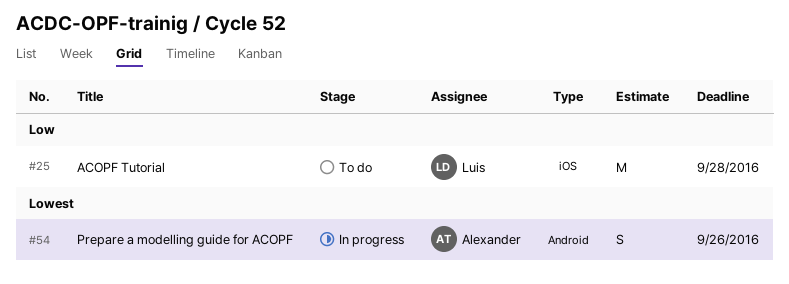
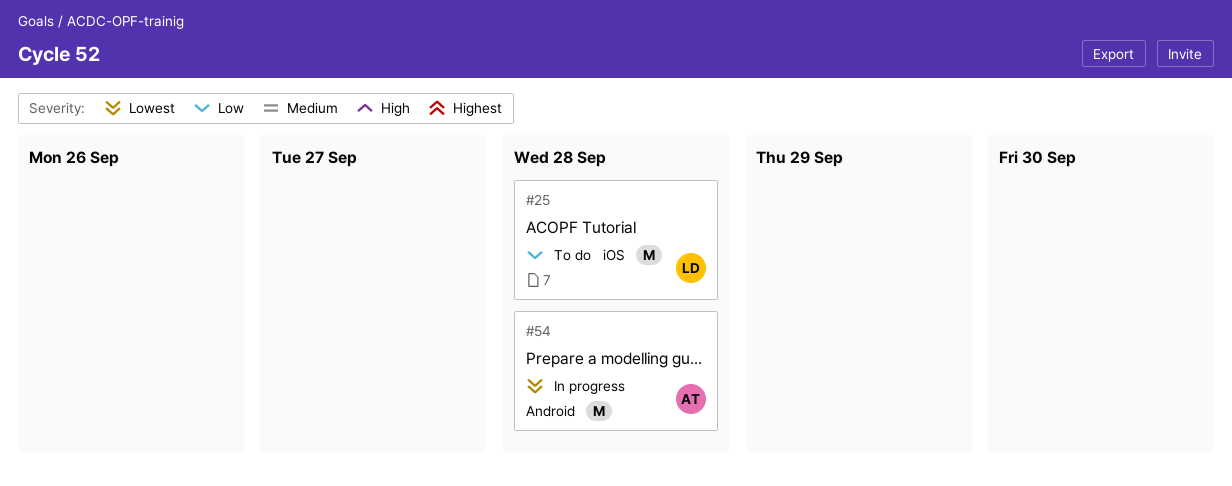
#54, estimate: S -> M
#54, due: Sep 26 -> Sep 28

